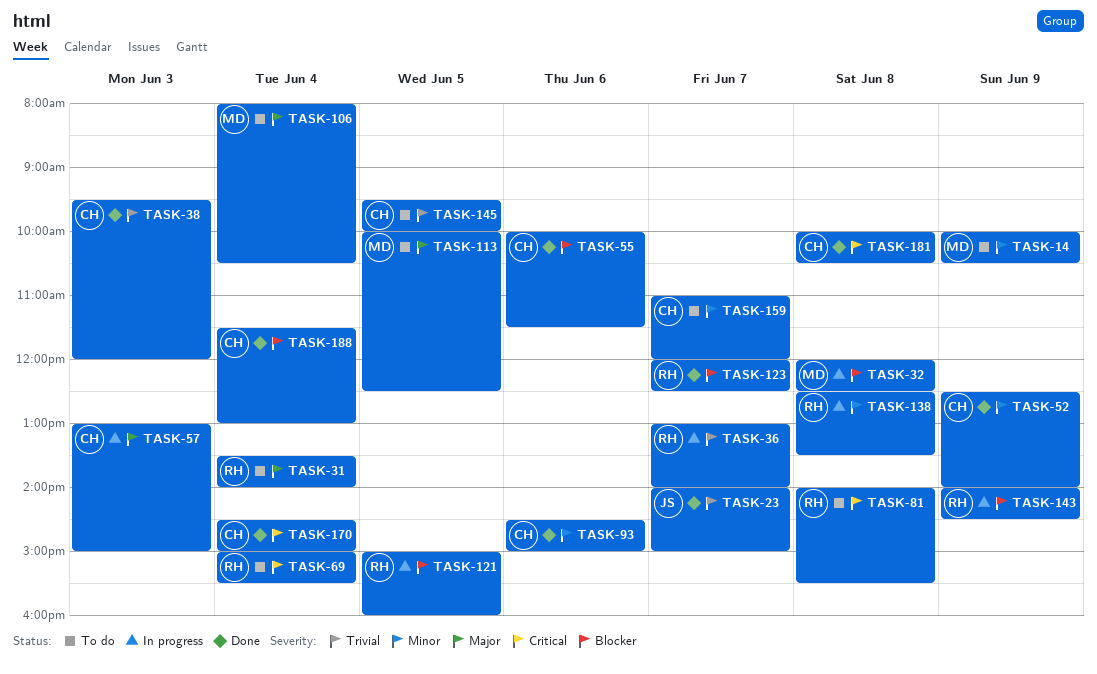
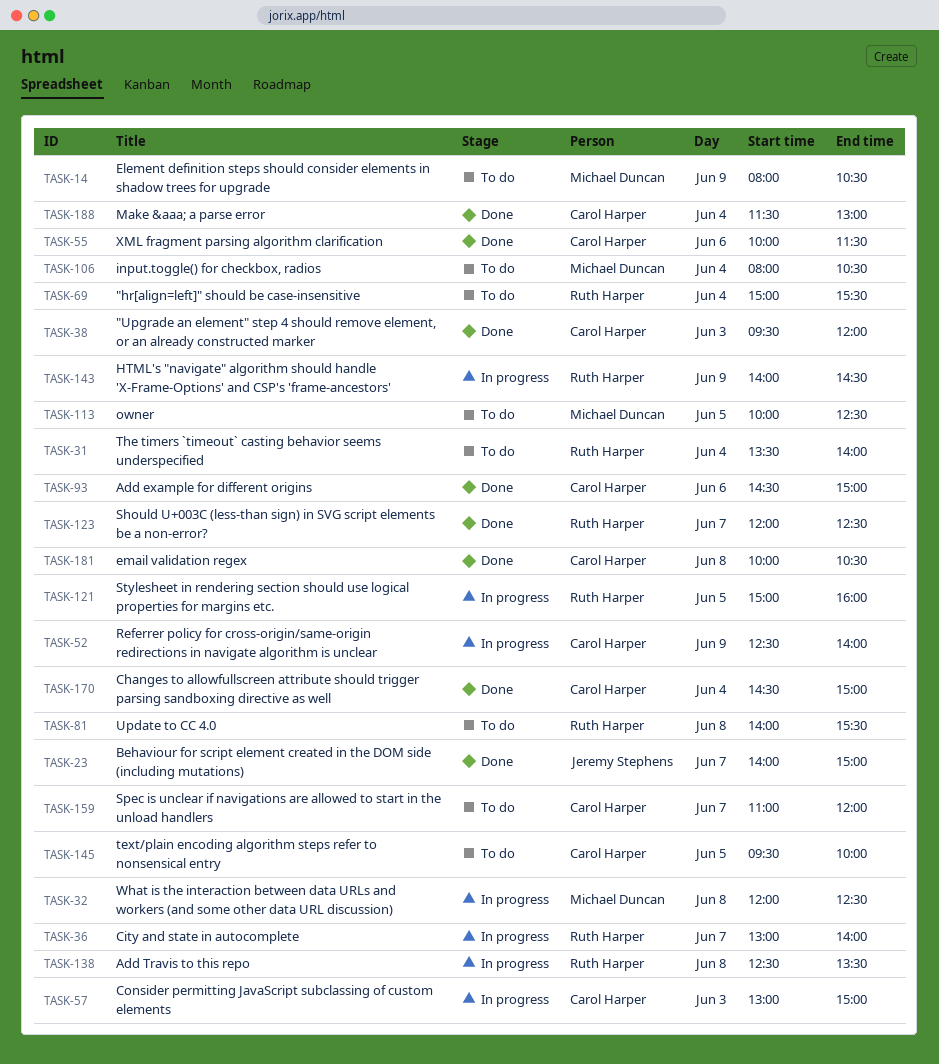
TASK-14, begins: 10:00 -> 08:00
TASK-52, status: Done -> In progress

